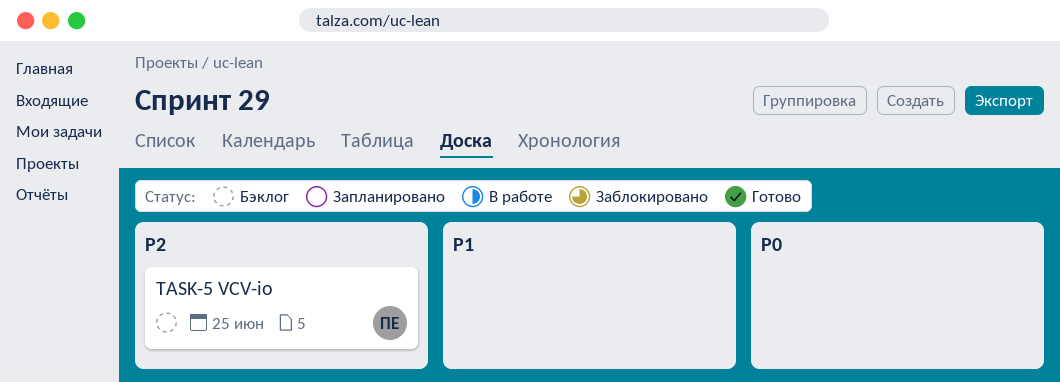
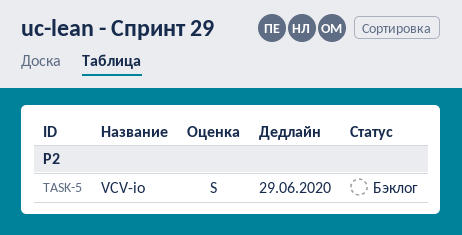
TASK-5, due: Jun 25 -> Jun 29

